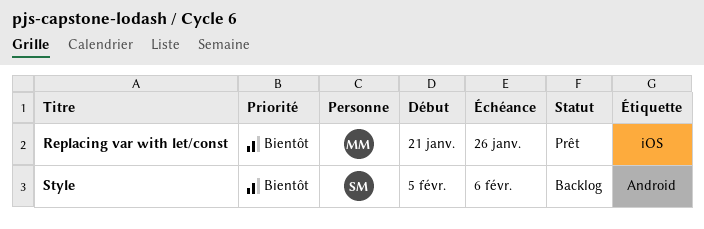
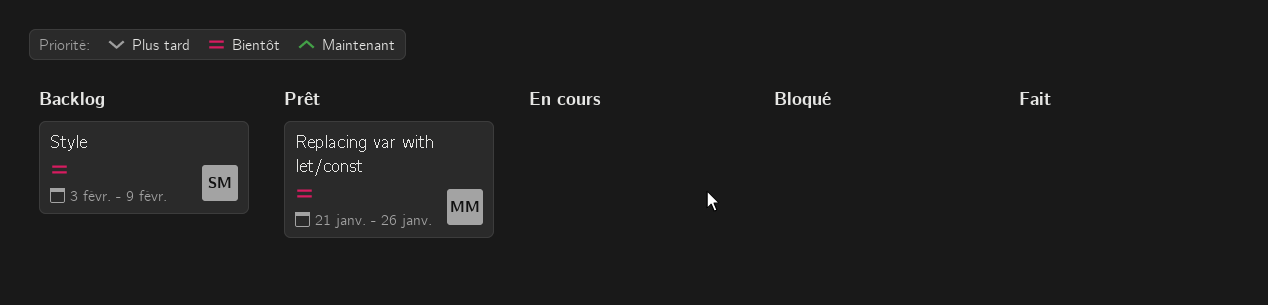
Style, start: Feb 5 -> Feb 3
Style, due: Feb 6 -> Feb 9

